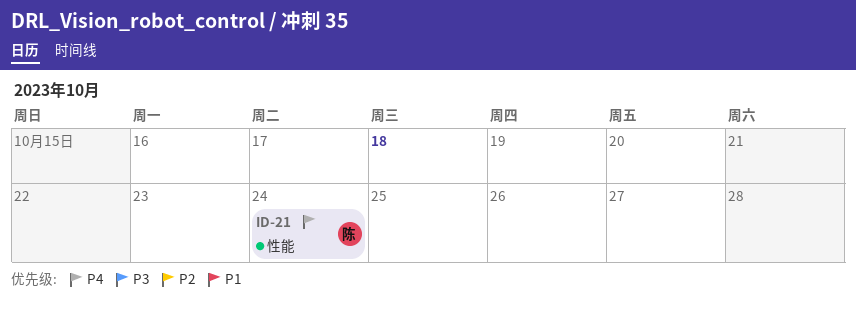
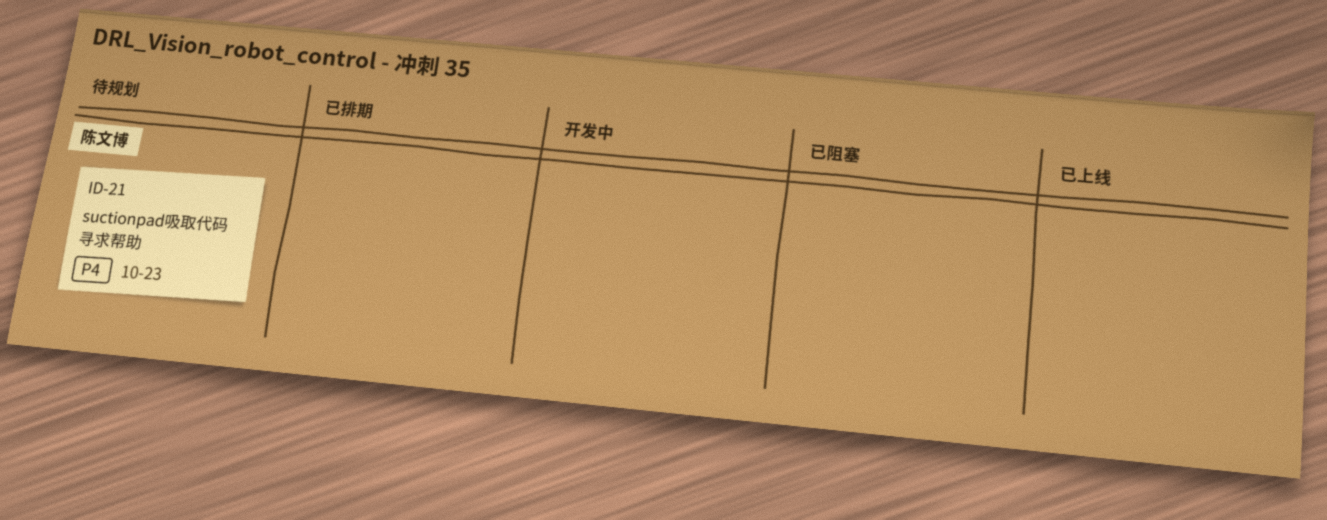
ID-21, due: Oct 24 -> Oct 23

